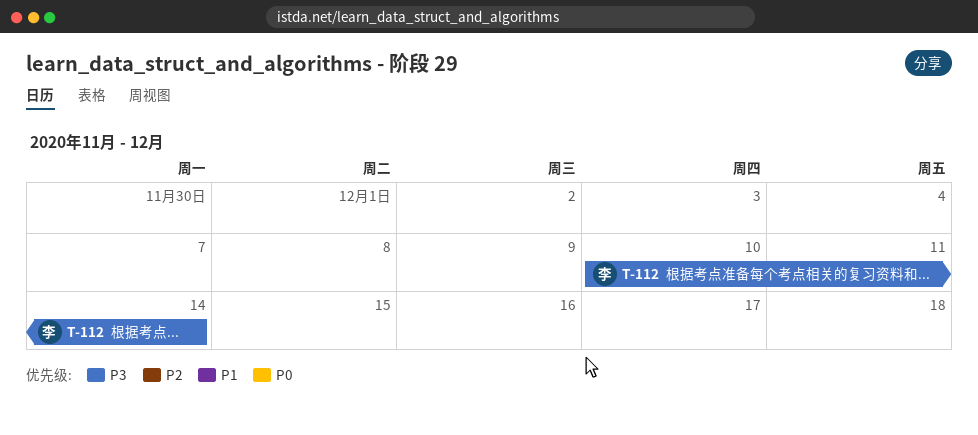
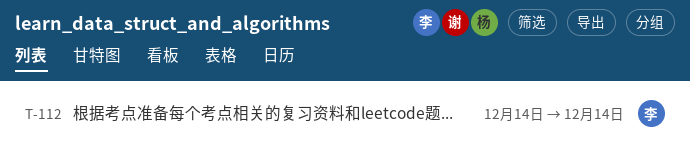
T-112, start: Dec 10 -> Dec 14

